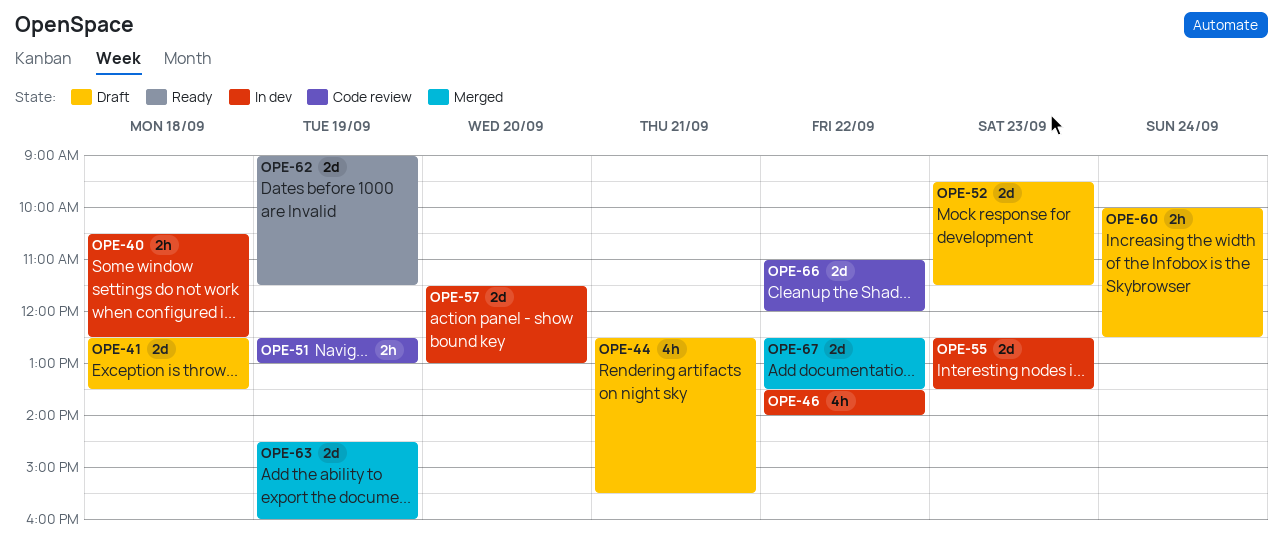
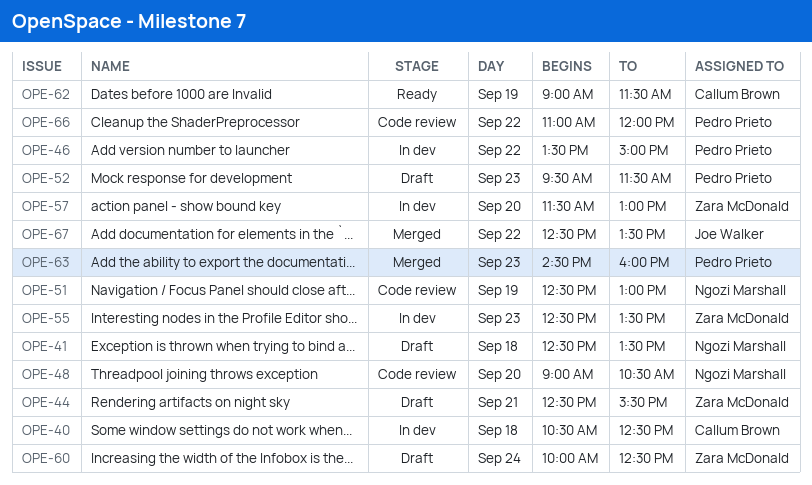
OPE-46, ends: 14:00 -> 15:00
OPE-48: none -> present
OPE-63, day: Sep 19 -> Sep 23

